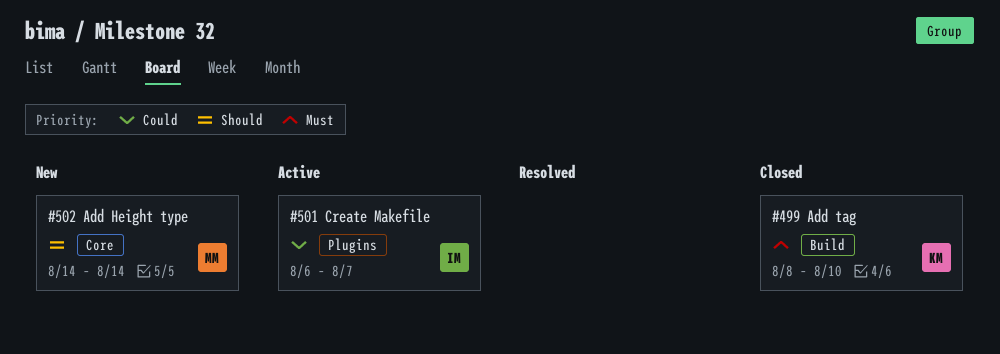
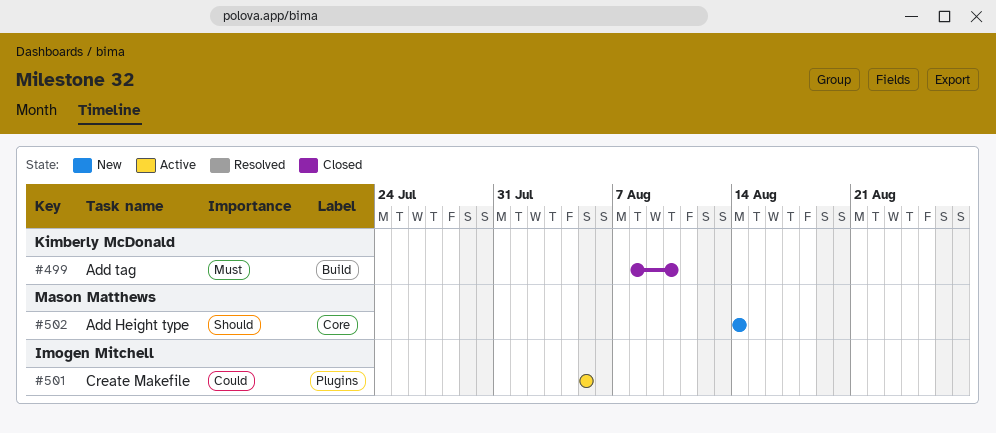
#501, start: Aug 6 -> Aug 5
#501, due: Aug 7 -> Aug 5

